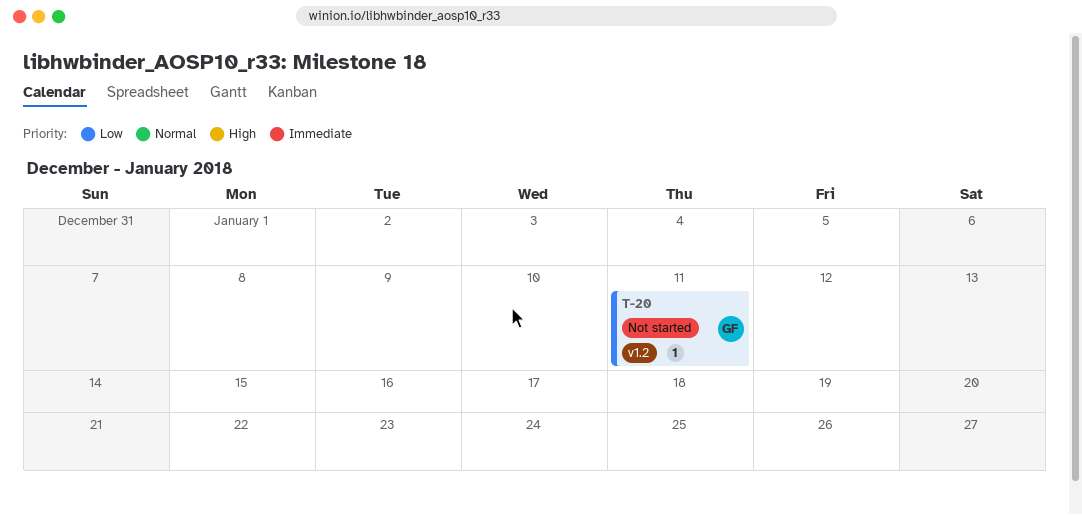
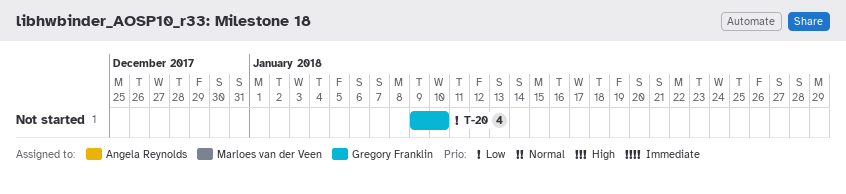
T-20, estimate: 1 -> 4
T-20, due: Jan 11 -> Jan 10

